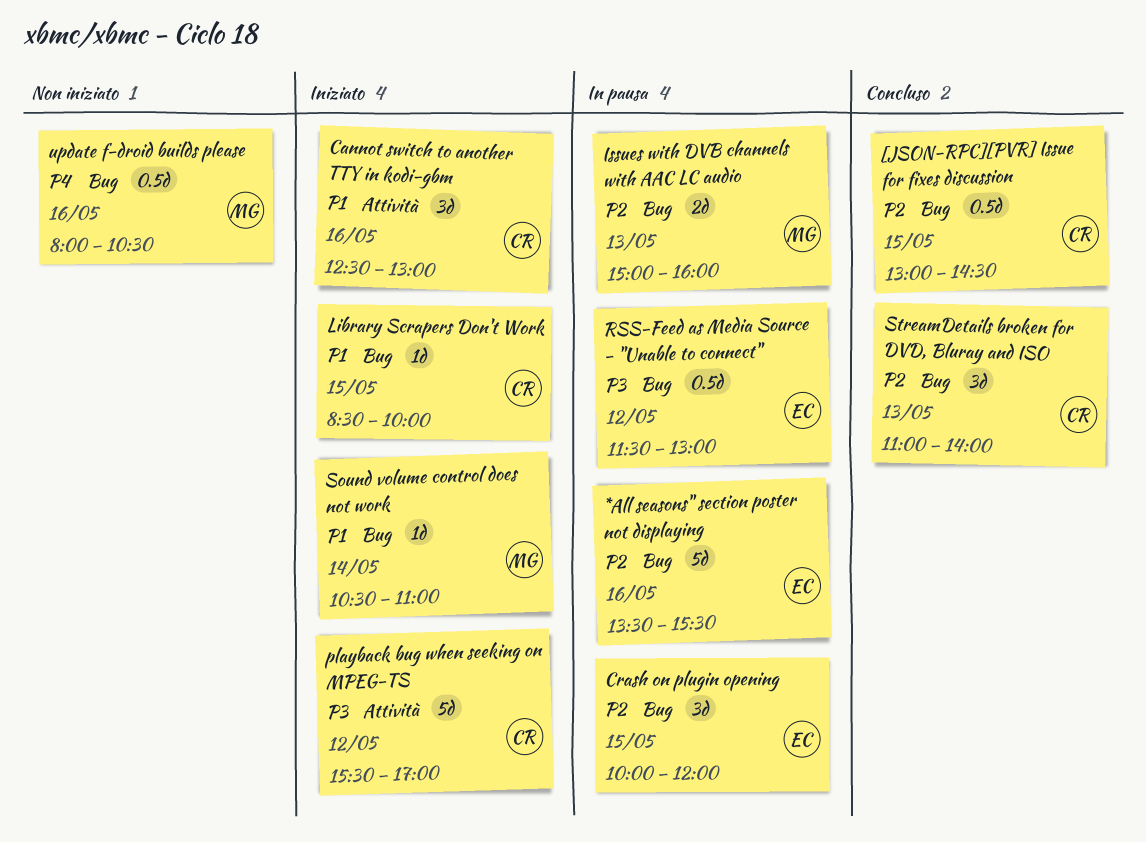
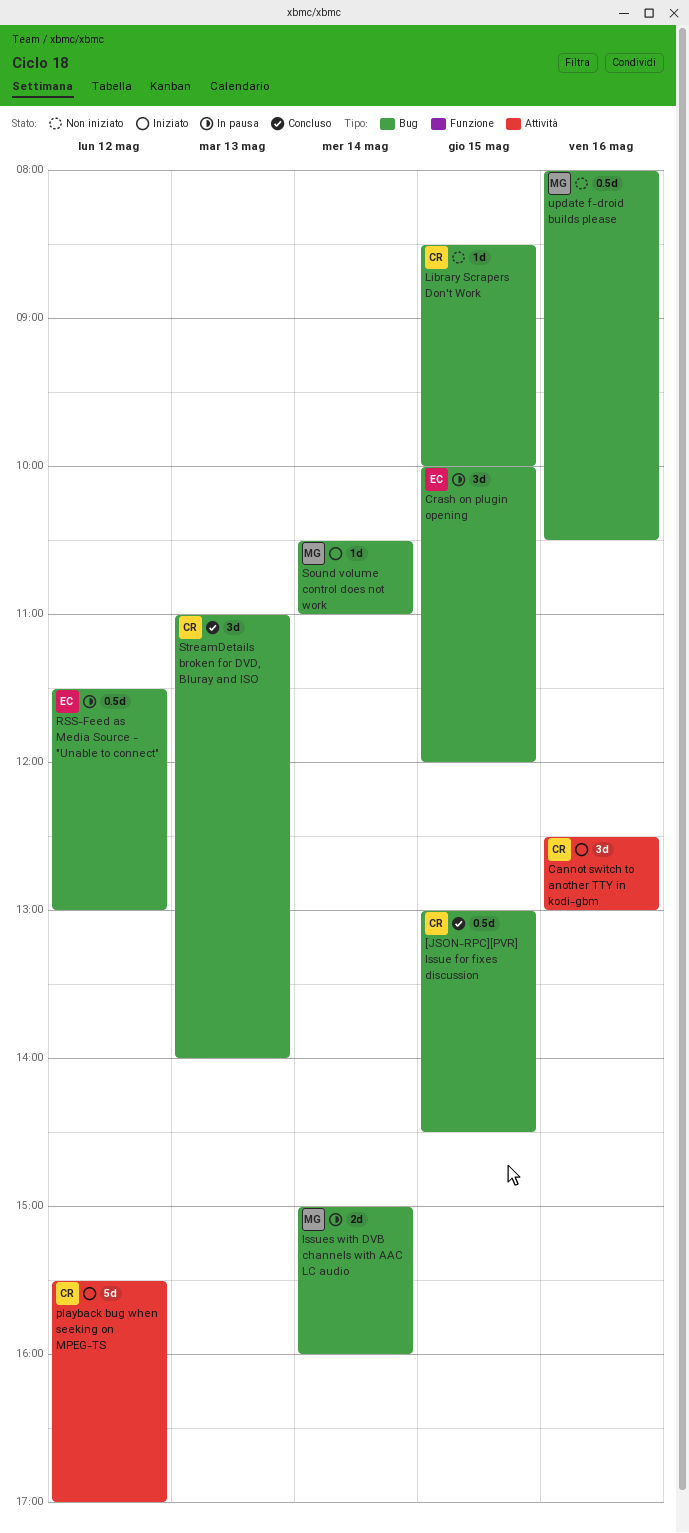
*All seasons" section poster not displaying: present -> none
Issues with DVB channels with AAC LC audio, day: May 13 -> May 14
Library Scrapers Don't Work, status: Iniziato -> Non iniziato

